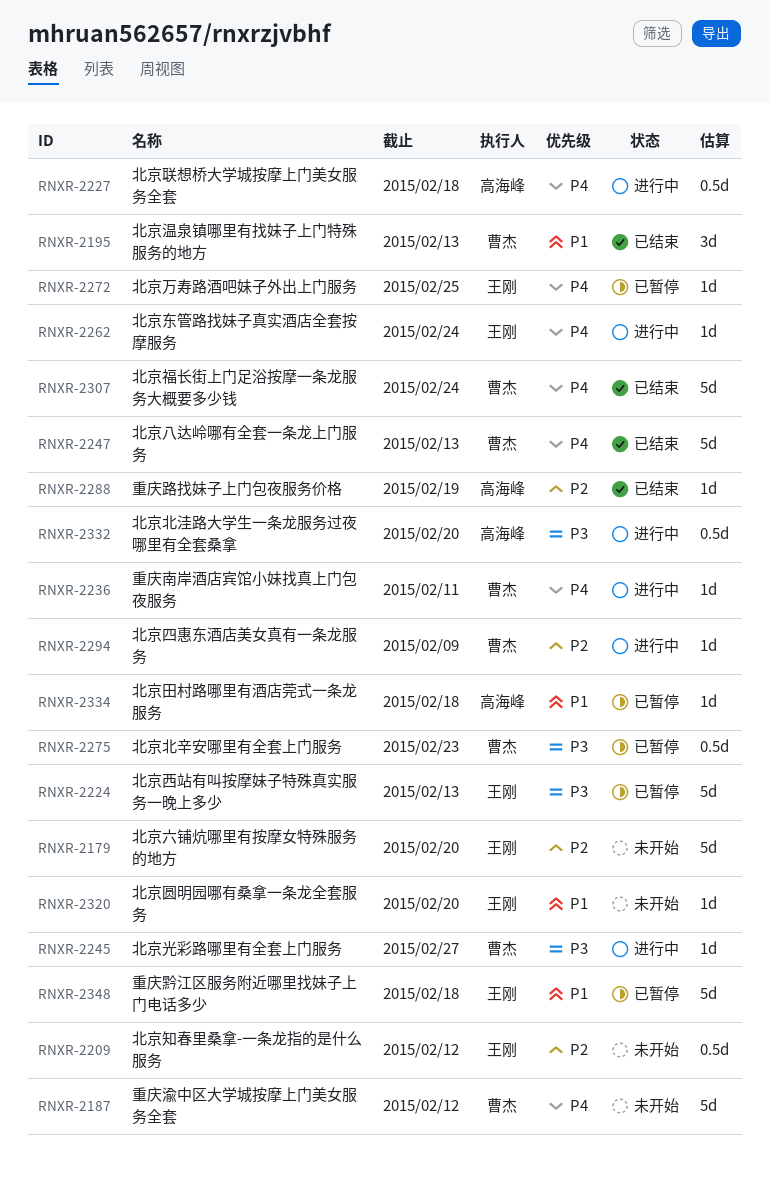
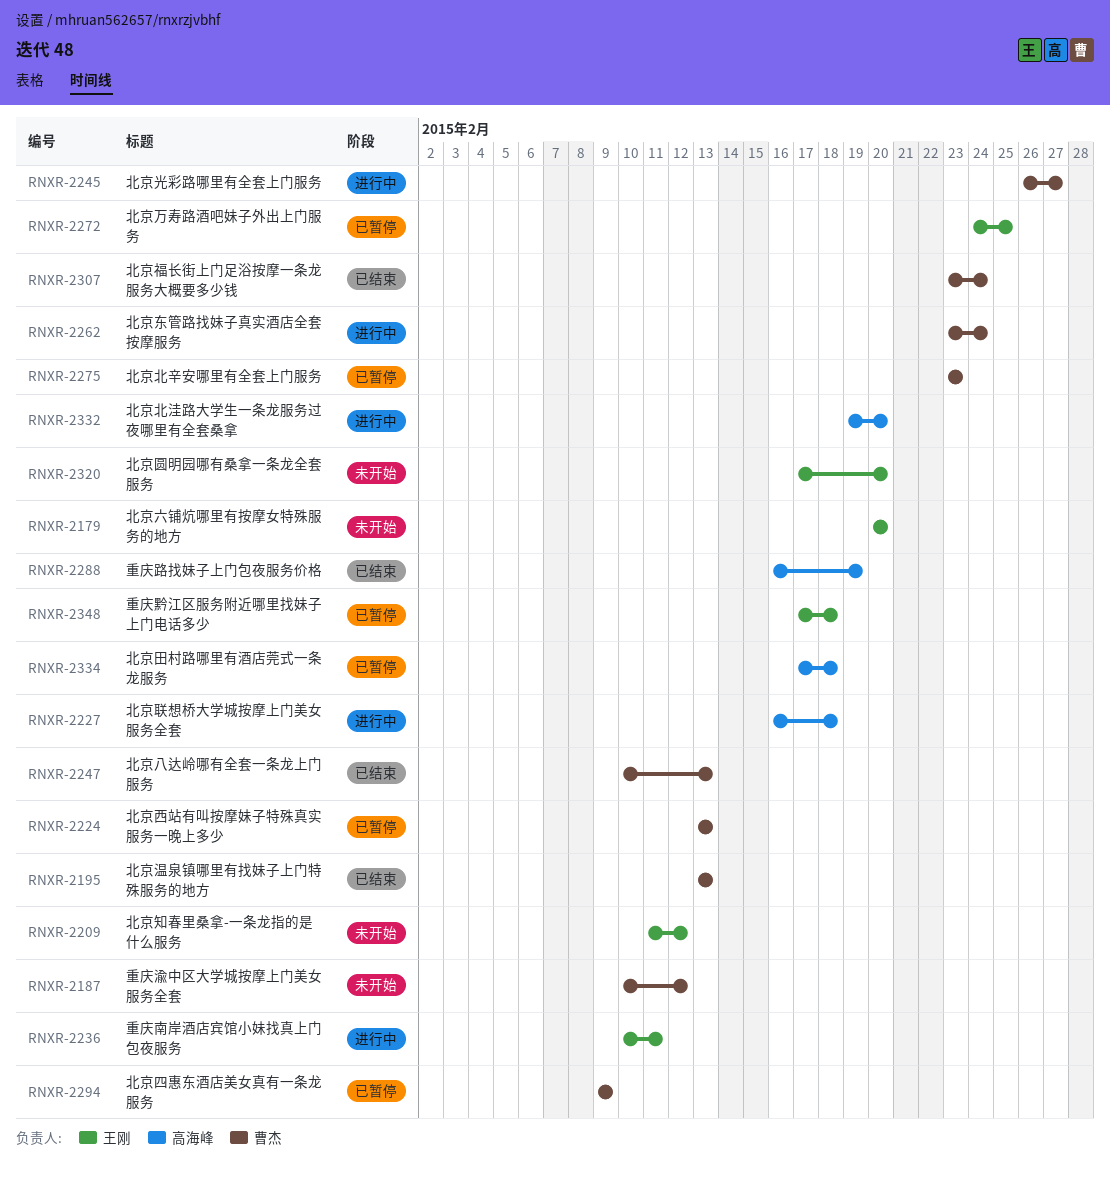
RNXR-2224, owner: 王刚 -> 曹杰
RNXR-2236, owner: 曹杰 -> 王刚
RNXR-2262, owner: 王刚 -> 曹杰
RNXR-2294, status: 进行中 -> 已暂停

